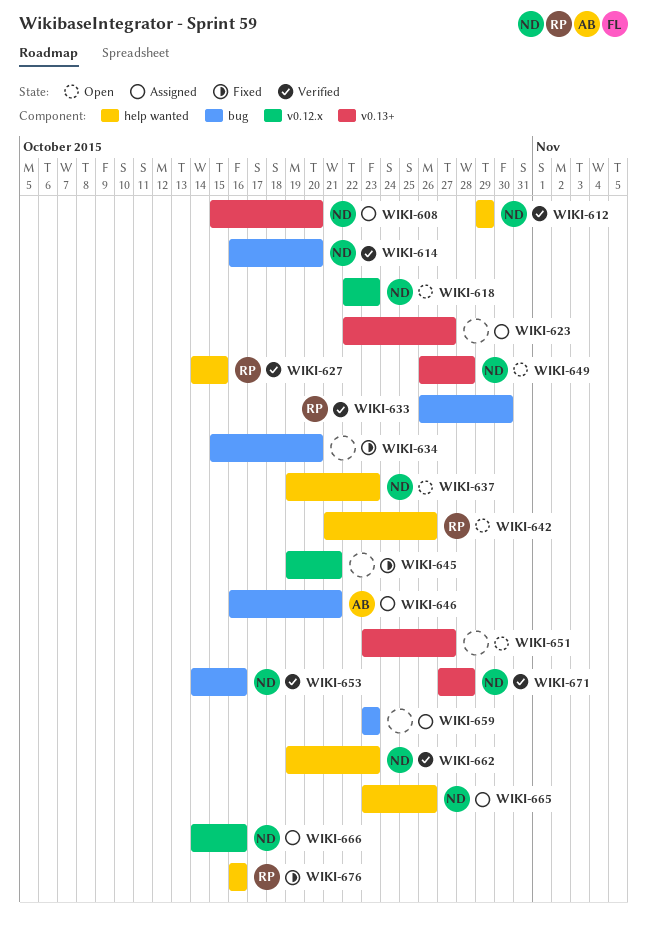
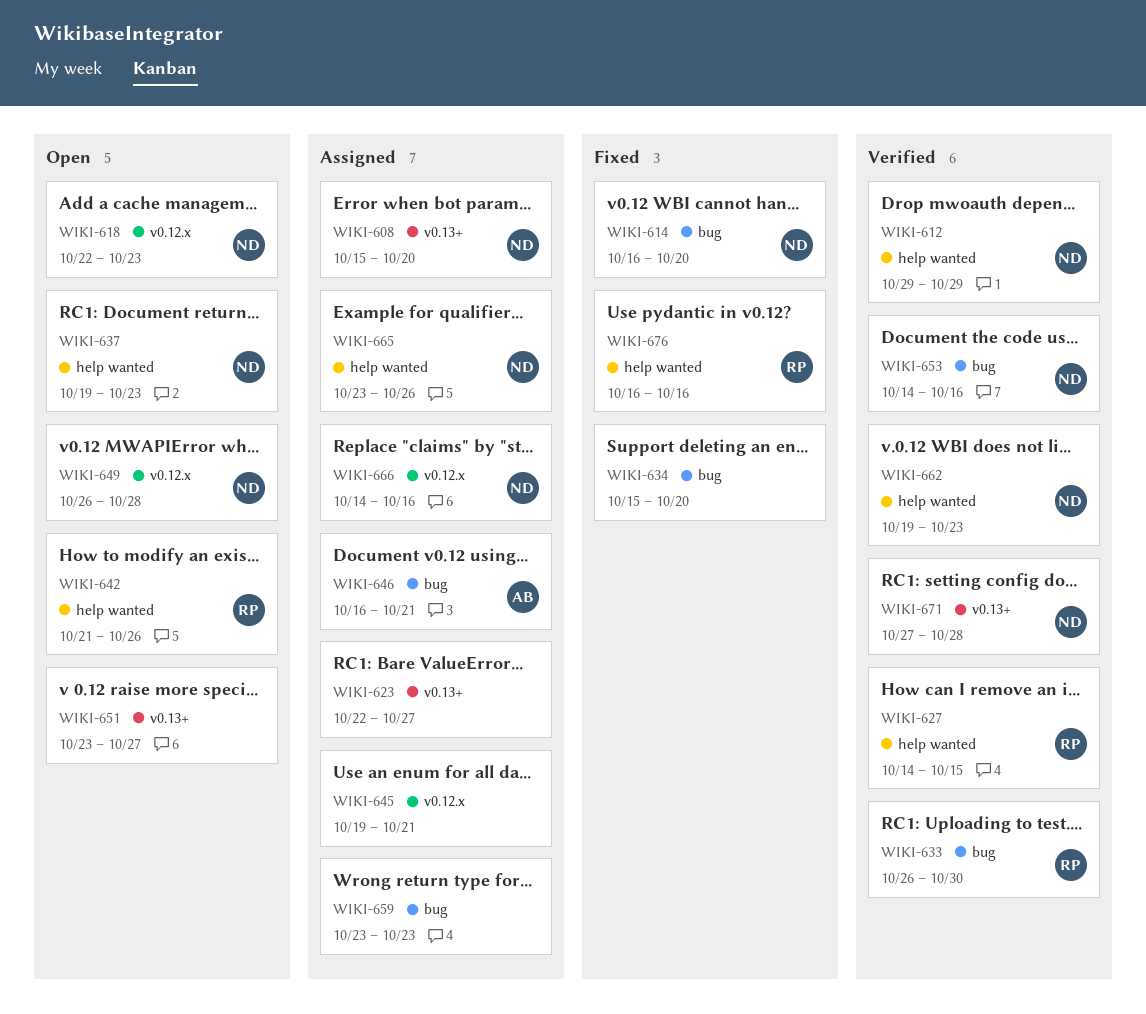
WIKI-614, status: Verified -> Fixed
WIKI-645, status: Fixed -> Assigned
WIKI-649, label: v0.13+ -> v0.12.x

